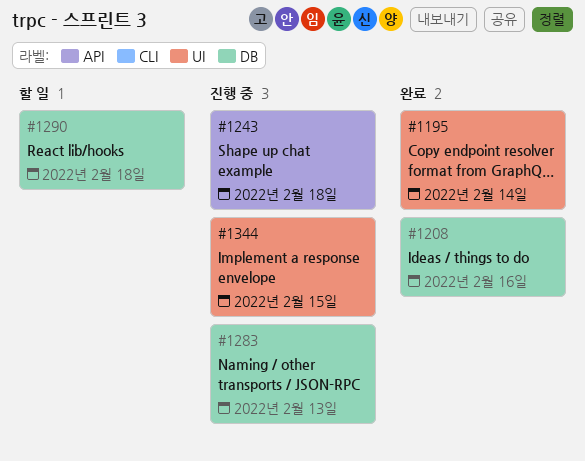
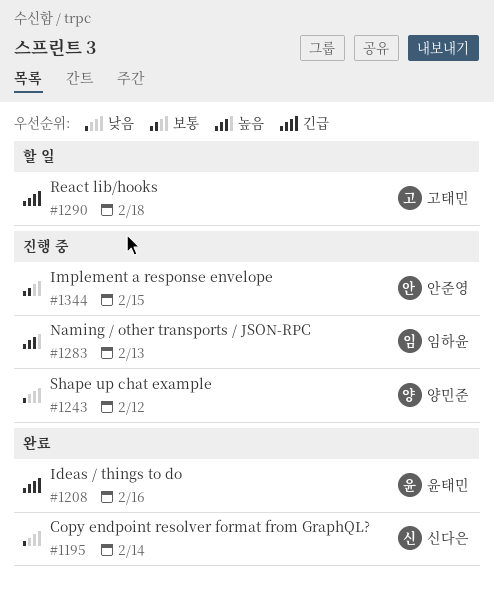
#1243, due: Feb 18 -> Feb 12

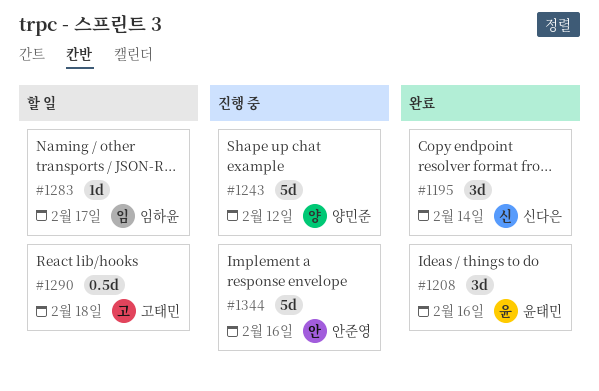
#1283, status: 진행 중 -> 할 일
#1283, due: Feb 13 -> Feb 17
#1344, due: Feb 15 -> Feb 16

